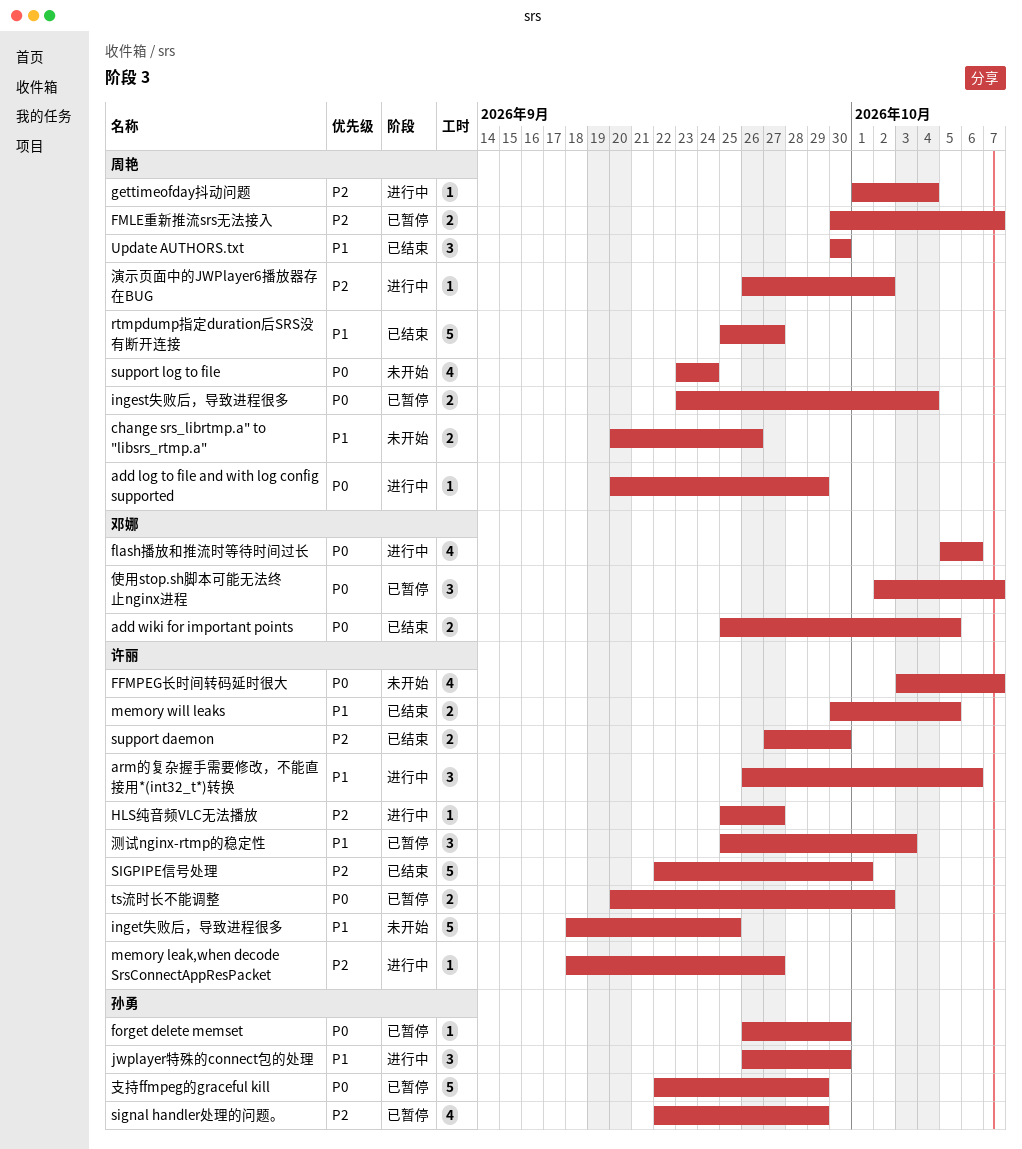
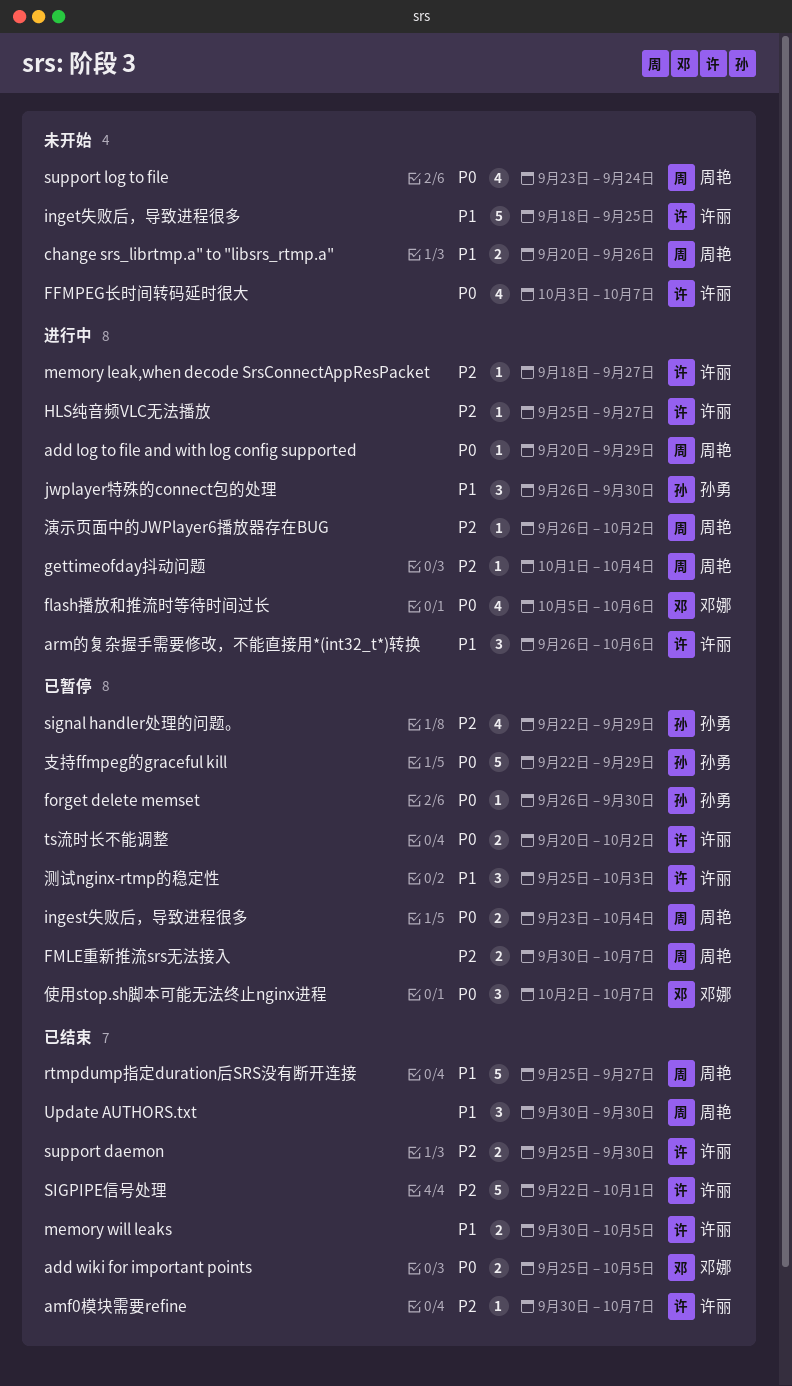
amf0模块需要refine: none -> present
support daemon, start: Sep 27 -> Sep 25

